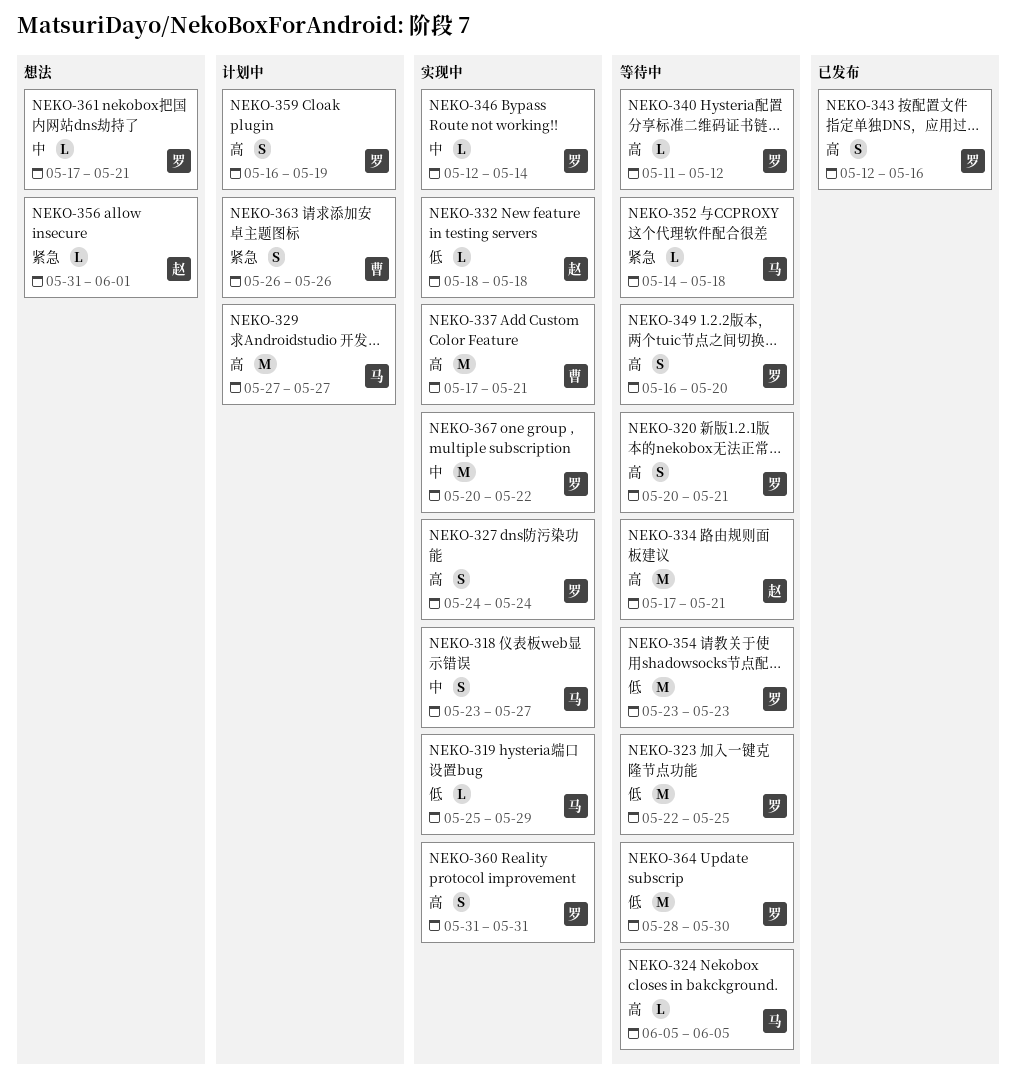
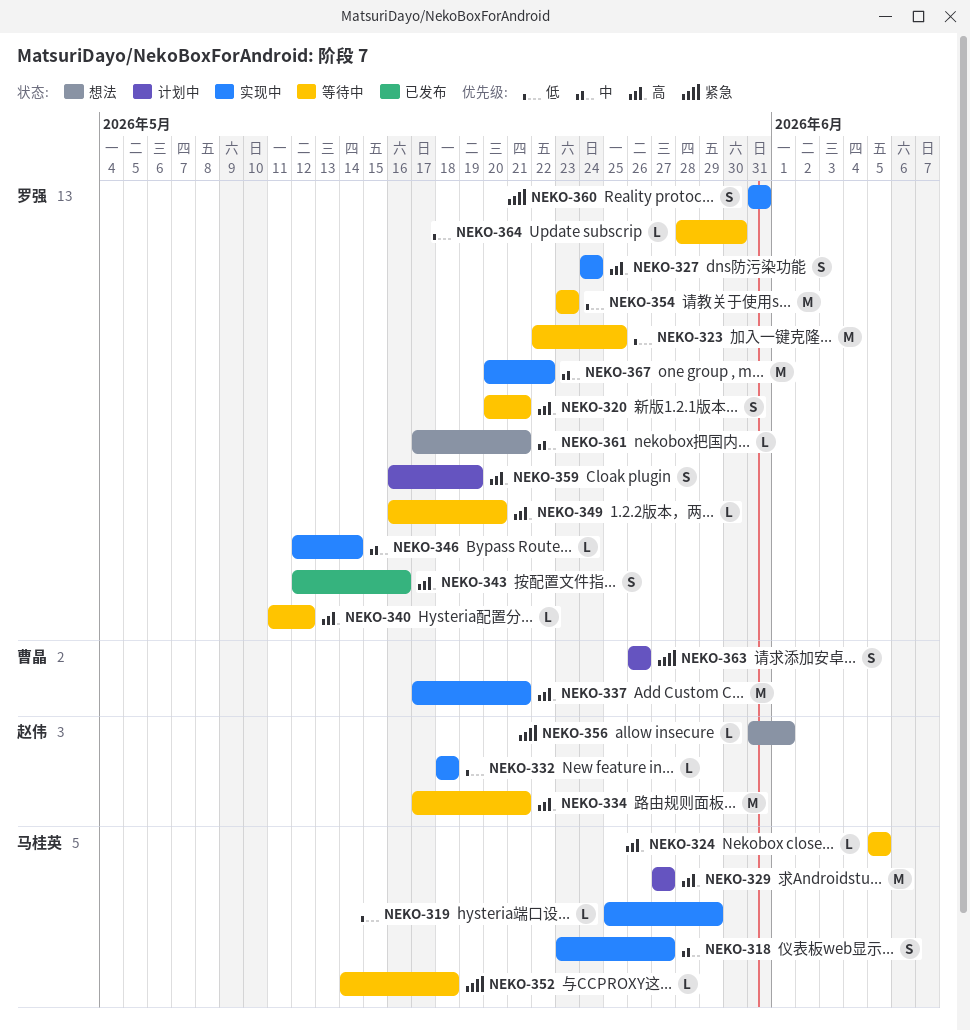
NEKO-349, estimate: S -> L
NEKO-360, priority: 高 -> 紧急
NEKO-364, estimate: M -> L

